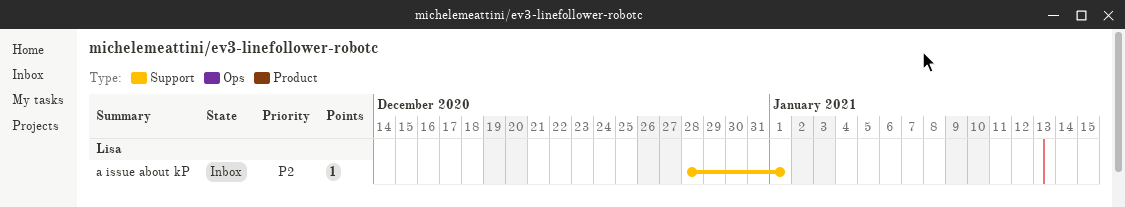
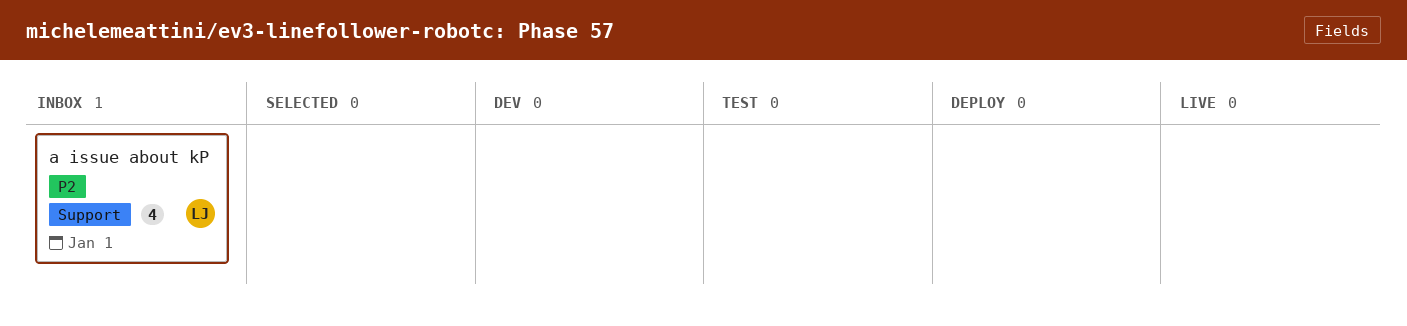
a issue about kP, estimate: 1 -> 4

